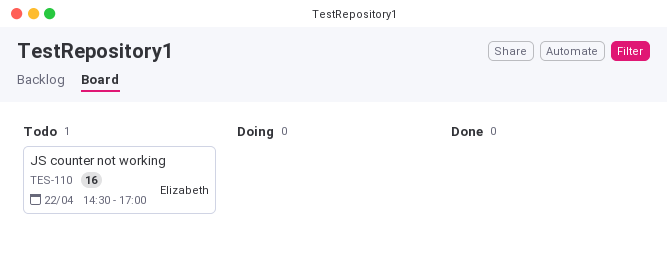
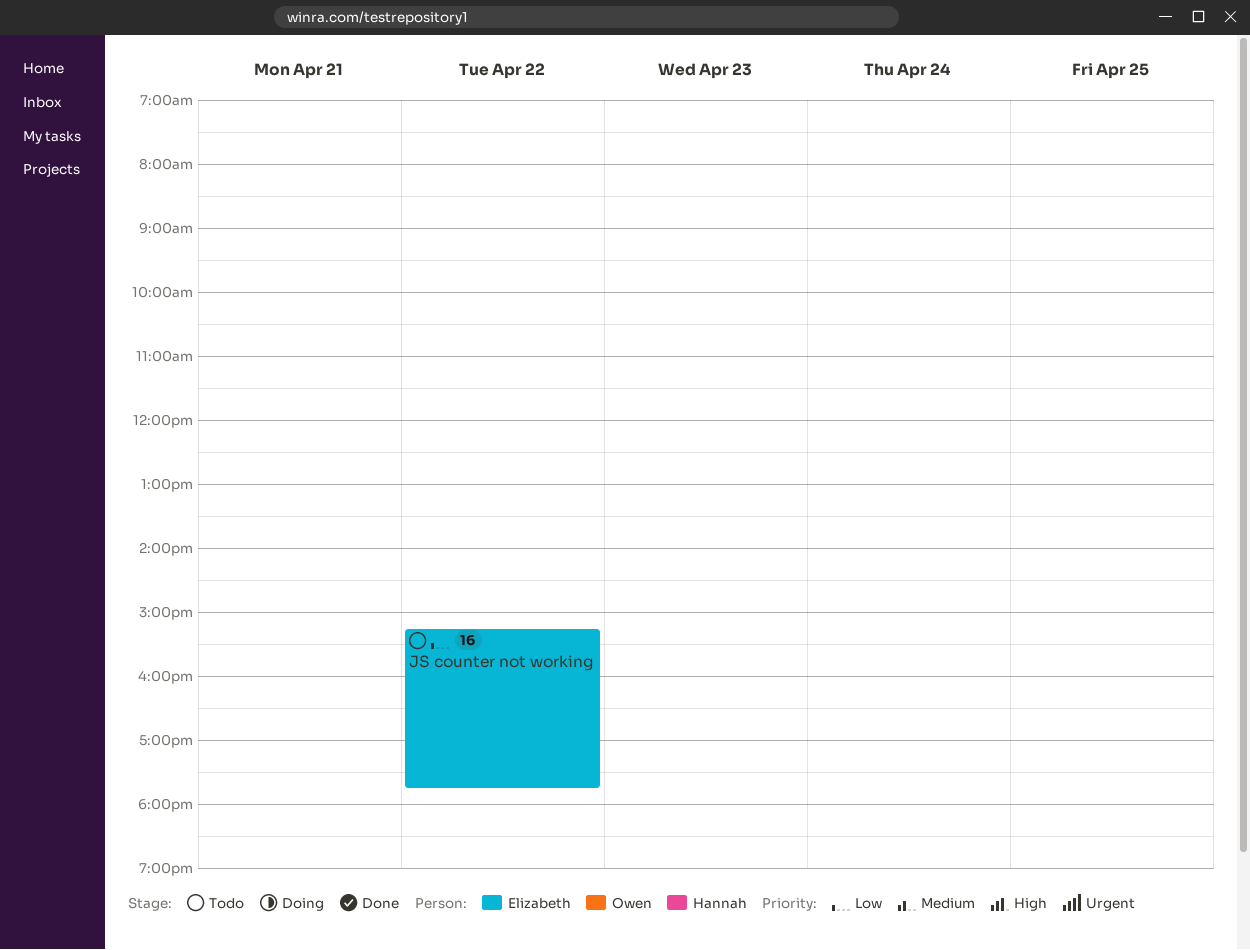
JS counter not working, begins: 14:30 -> 15:15
JS counter not working, ends: 17:00 -> 17:45

